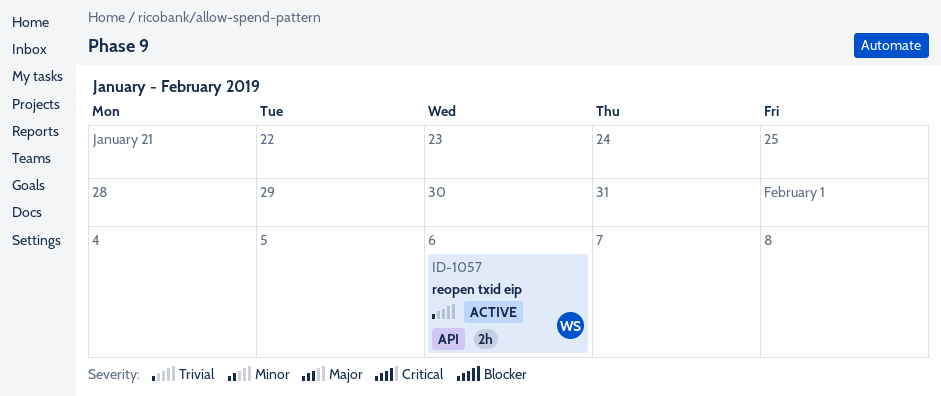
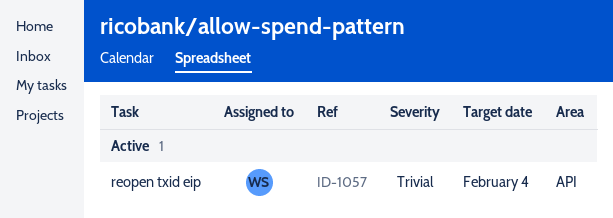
ID-1057, due: Feb 6 -> Feb 4

